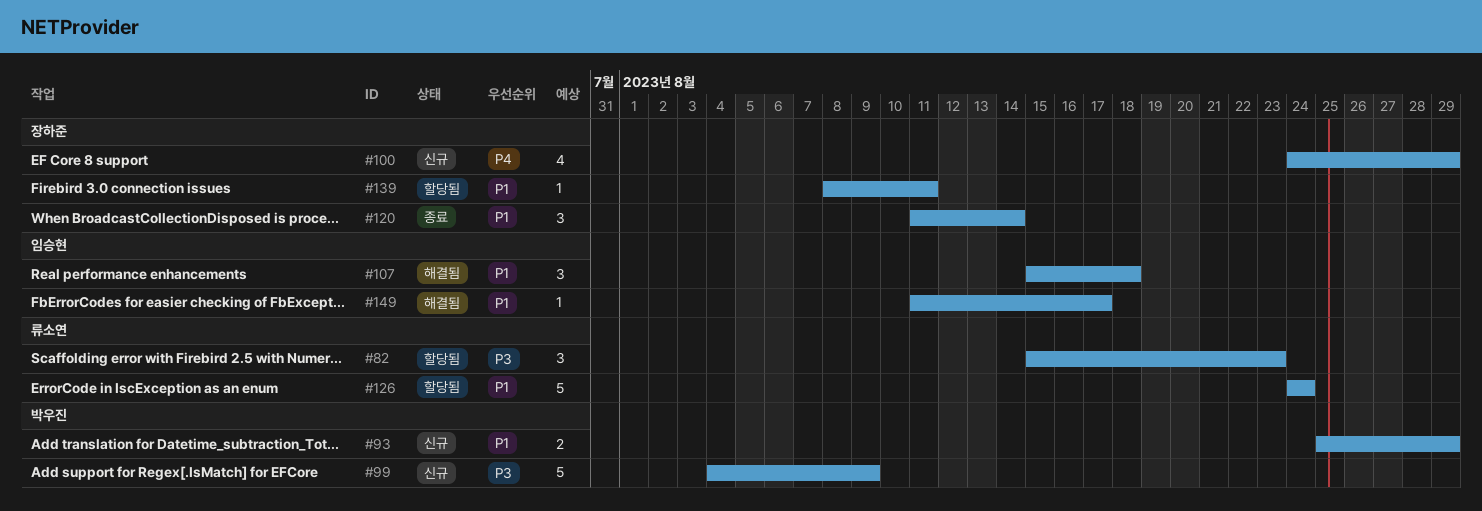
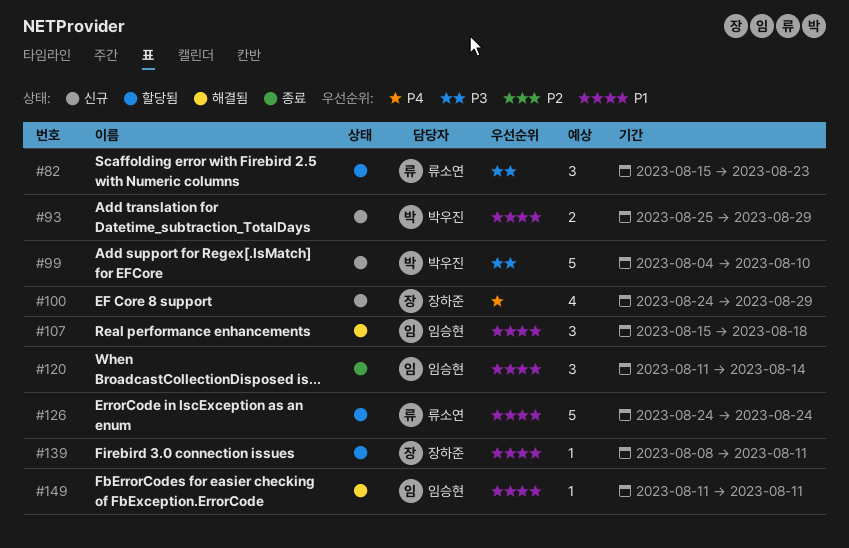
#99, due: Aug 9 -> Aug 10
#120, owner: 장하준 -> 임승현
#149, due: Aug 17 -> Aug 11

